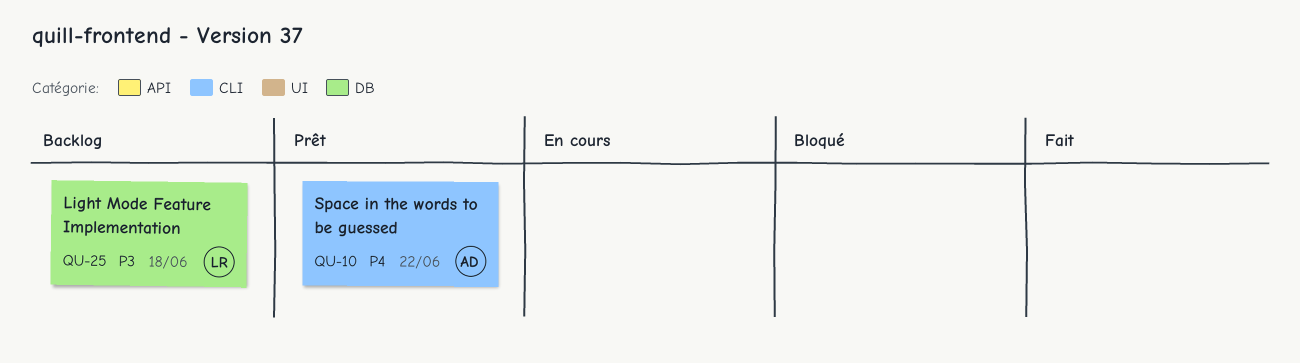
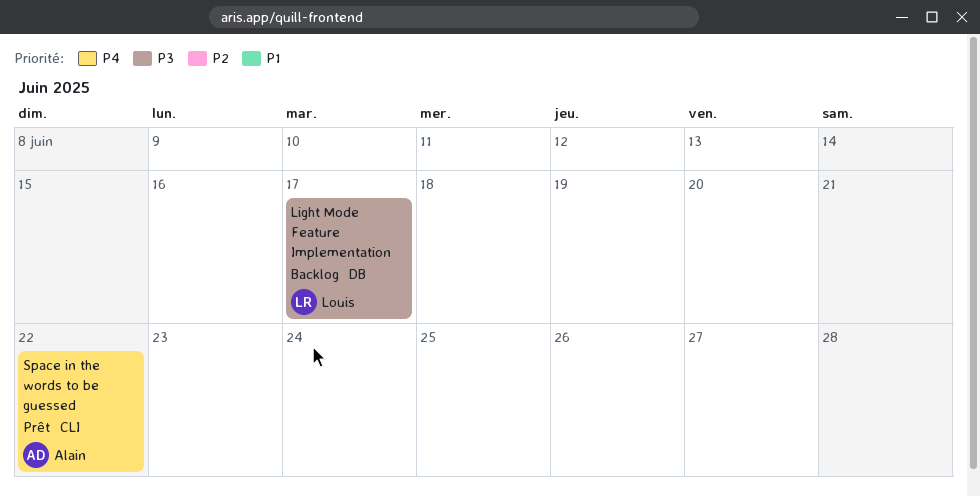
Light Mode Feature Implementation, due: Jun 18 -> Jun 17

